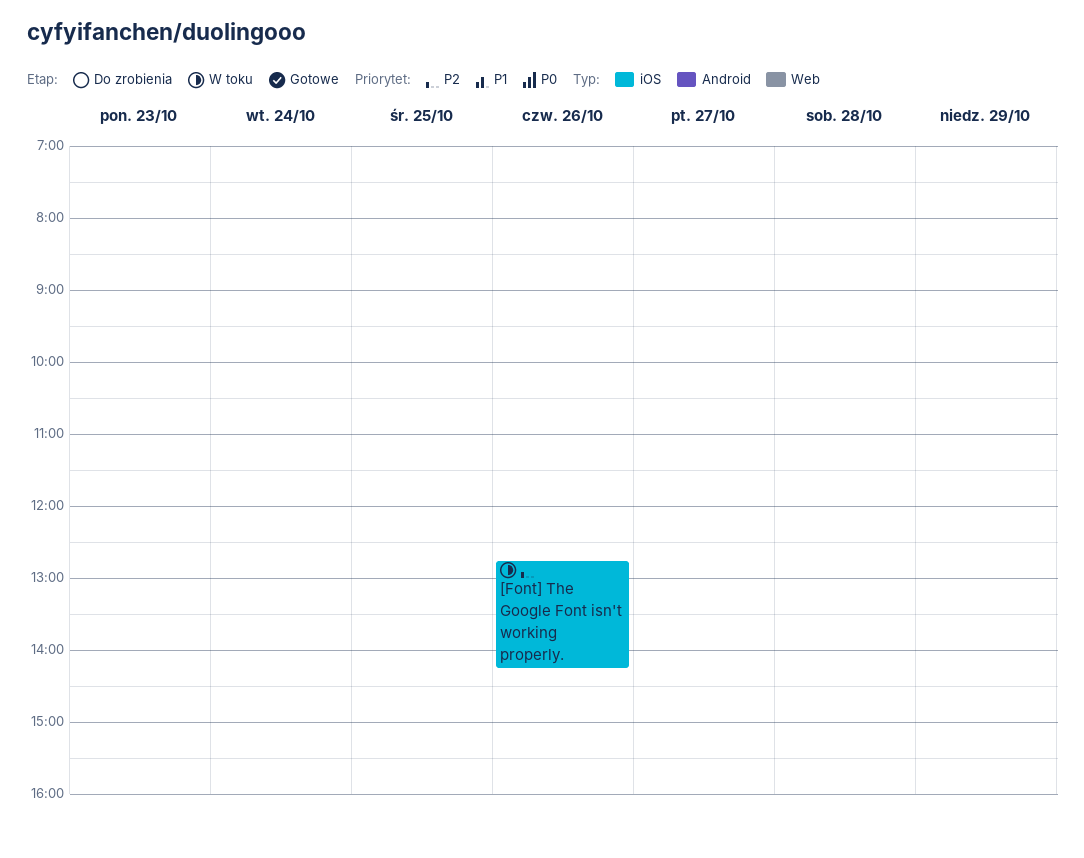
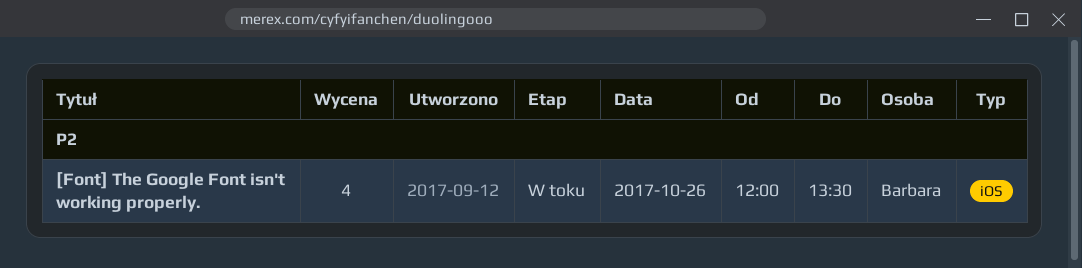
[Font] The Google Font isn't working properly., begins: 12:45 -> 12:00
[Font] The Google Font isn't working properly., ends: 14:15 -> 13:30

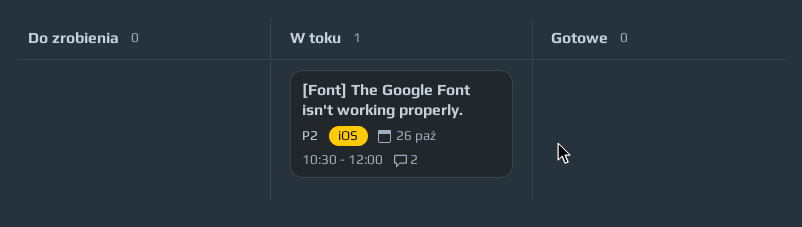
[Font] The Google Font isn't working properly., begins: 12:00 -> 10:30
[Font] The Google Font isn't working properly., ends: 13:30 -> 12:00

